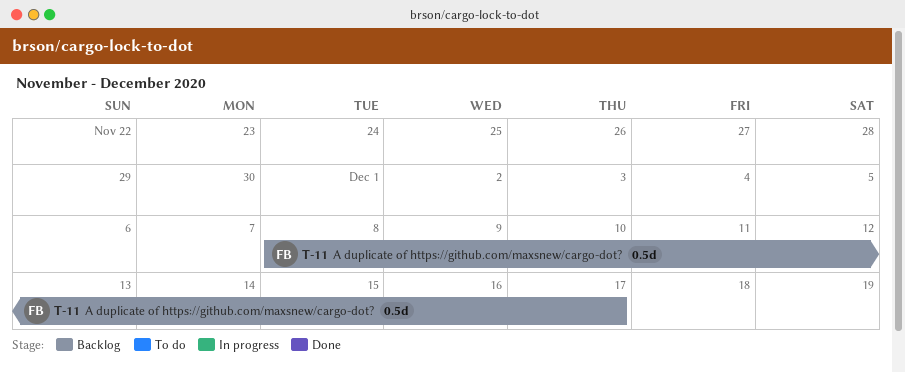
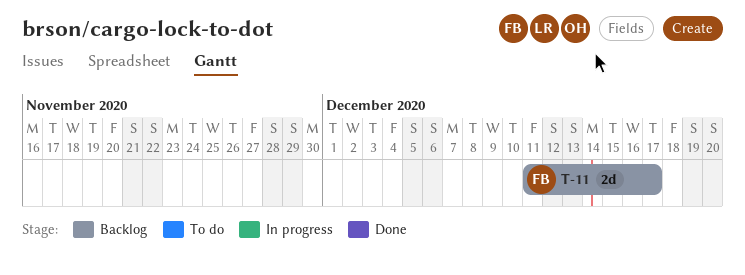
T-11, estimate: 0.5d -> 2d
T-11, start: Dec 8 -> Dec 11

